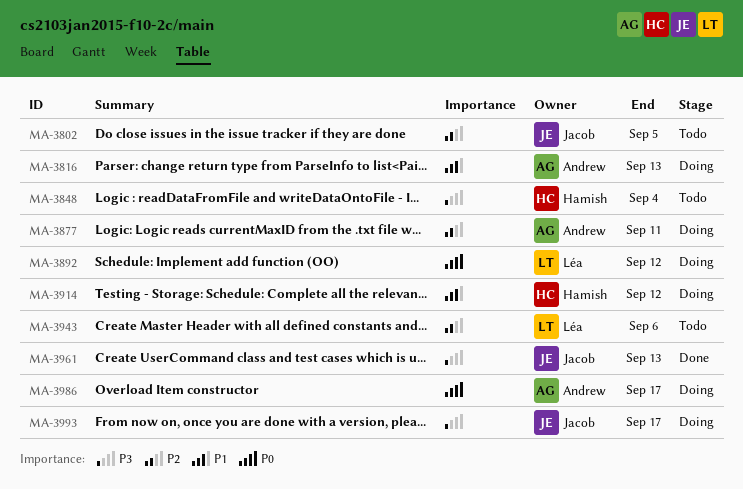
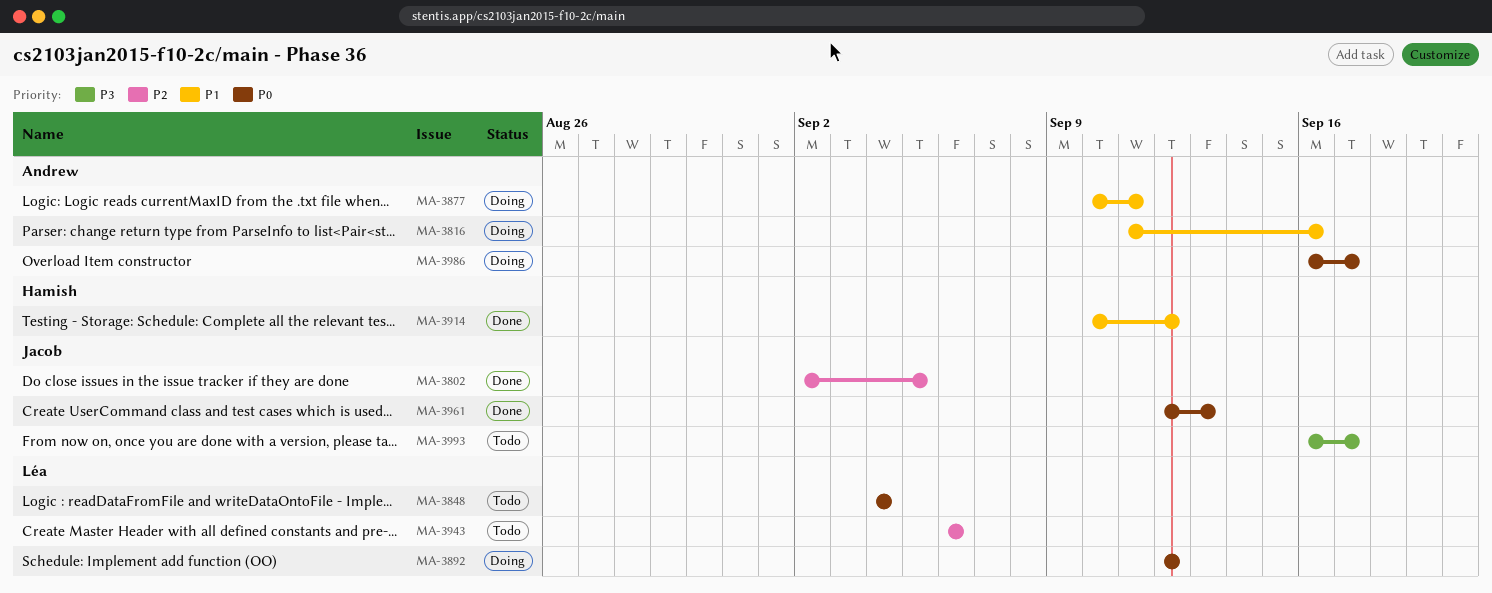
MA-3802, status: Todo -> Done
MA-3816, due: Sep 13 -> Sep 16
MA-3848, owner: Hamish -> Léa
MA-3848, priority: P3 -> P0
MA-3877, priority: P2 -> P1
MA-3914, status: Doing -> Done
MA-3961, priority: P3 -> P0
MA-3993, status: Doing -> Todo

